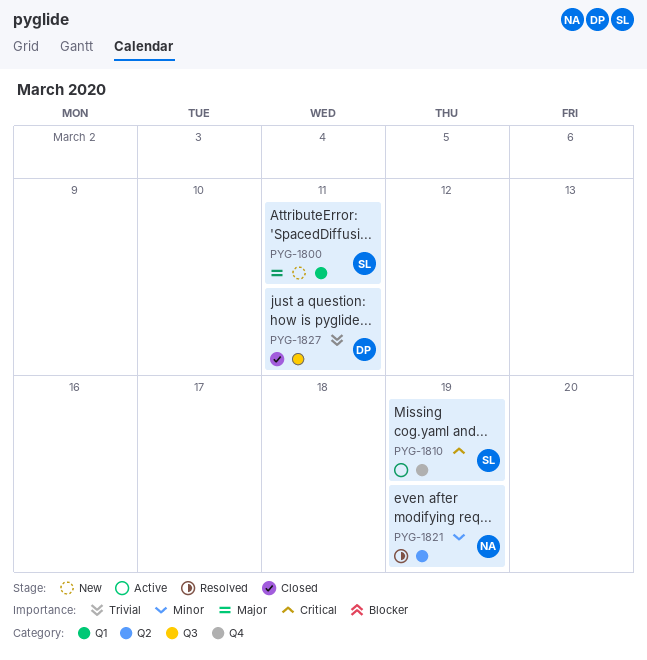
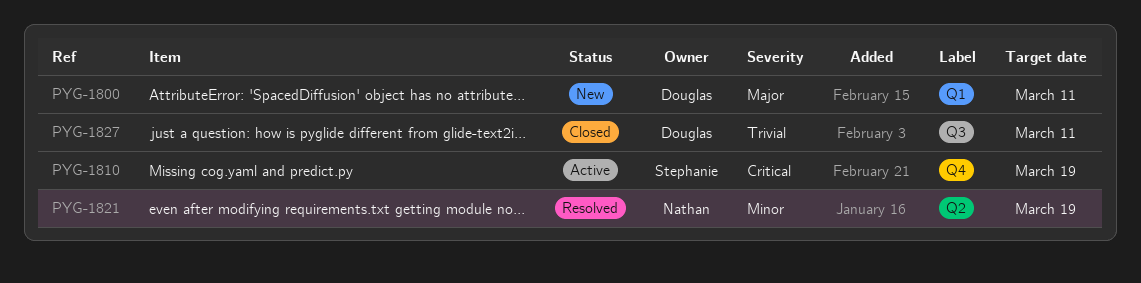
PYG-1800, owner: Stephanie -> Douglas

